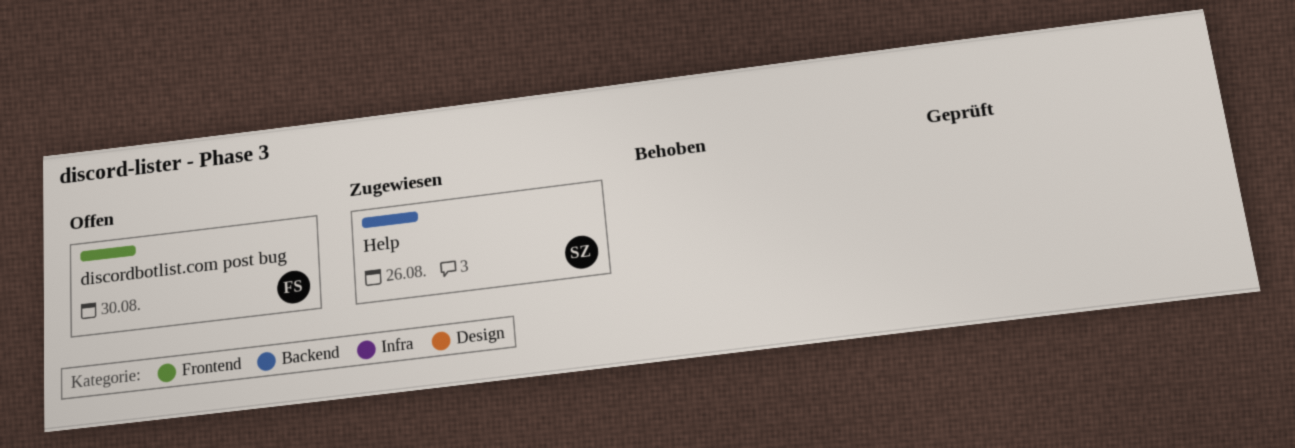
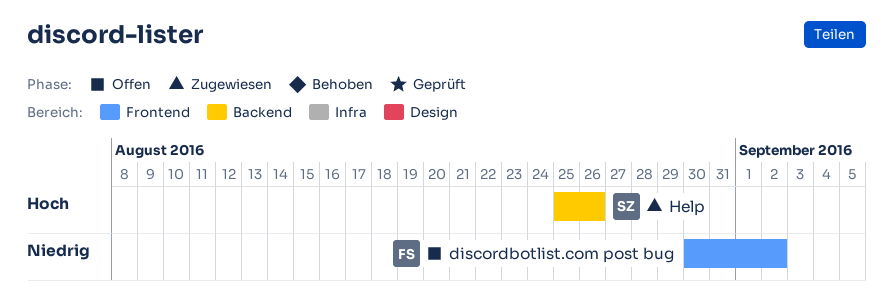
discordbotlist.com post bug, due: Aug 30 -> Sep 2

